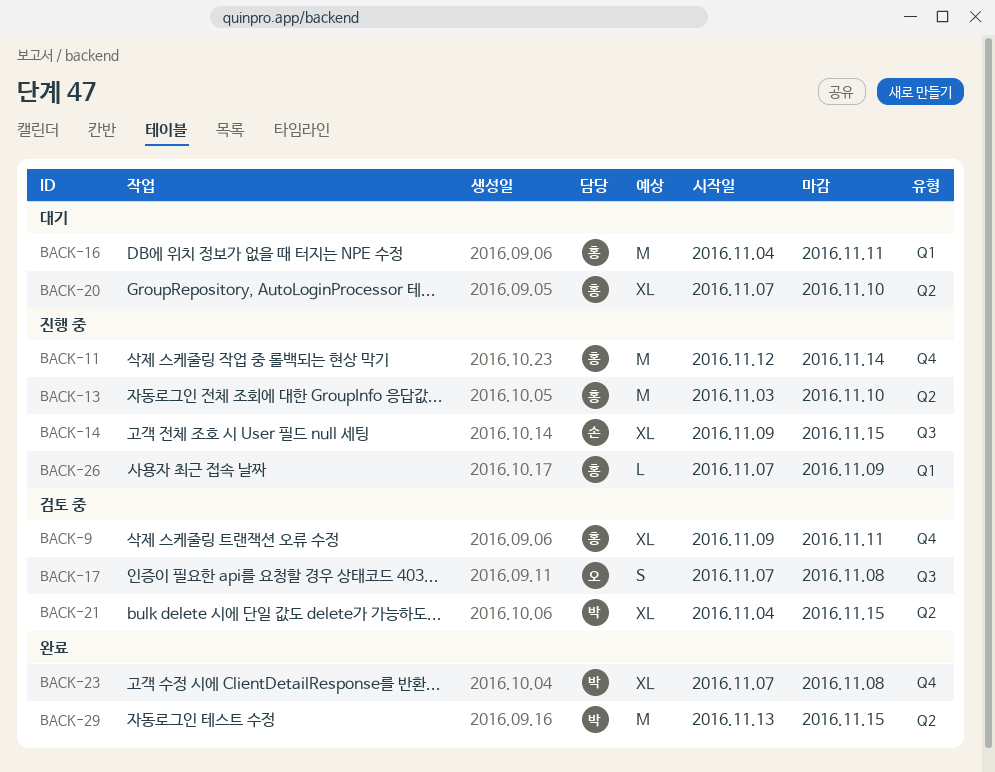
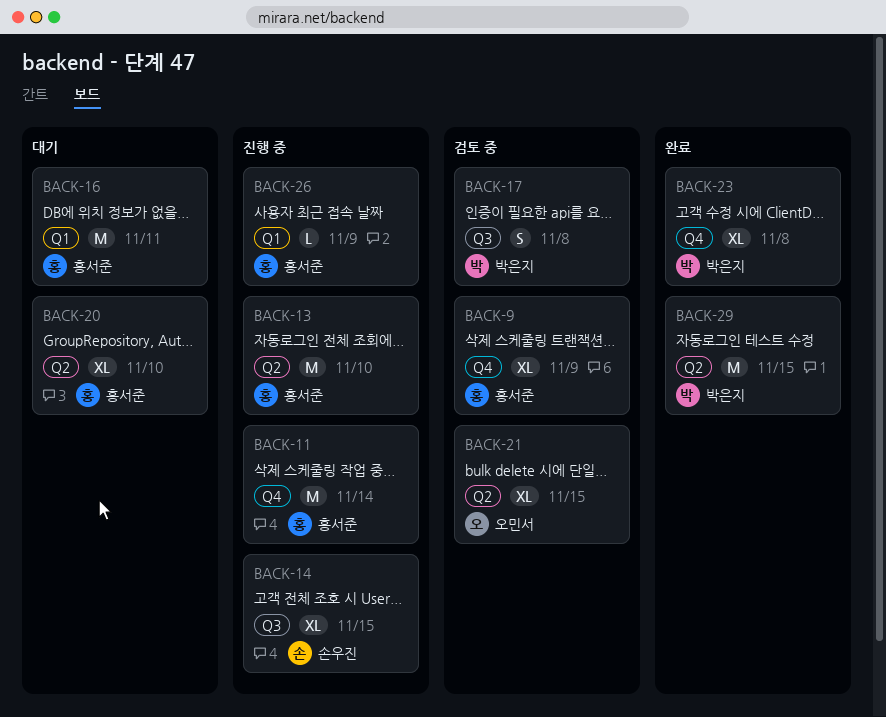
BACK-9, due: Nov 11 -> Nov 9
BACK-17, owner: 오민서 -> 박은지
BACK-21, owner: 박은지 -> 오민서

